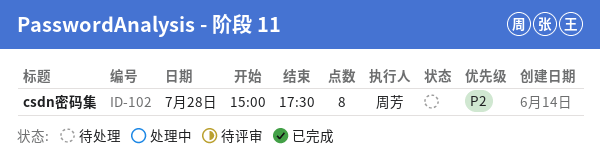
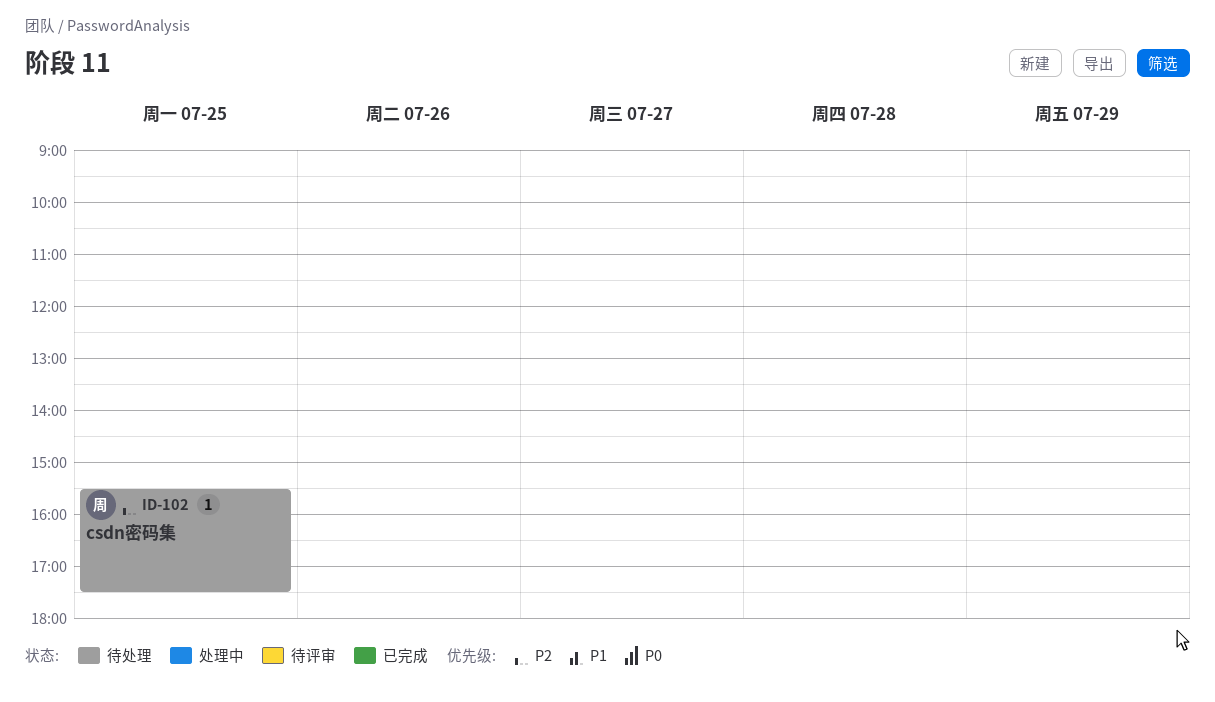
ID-102, estimate: 8 -> 1
ID-102, day: Jul 28 -> Jul 25
ID-102, begins: 15:00 -> 15:30

